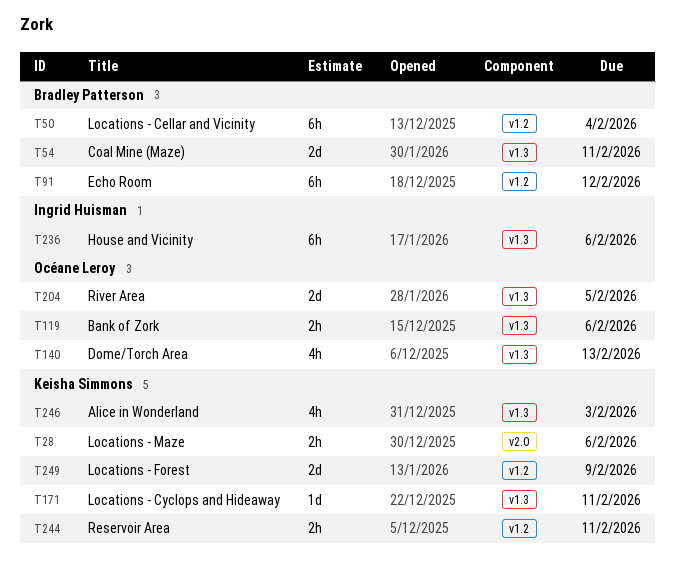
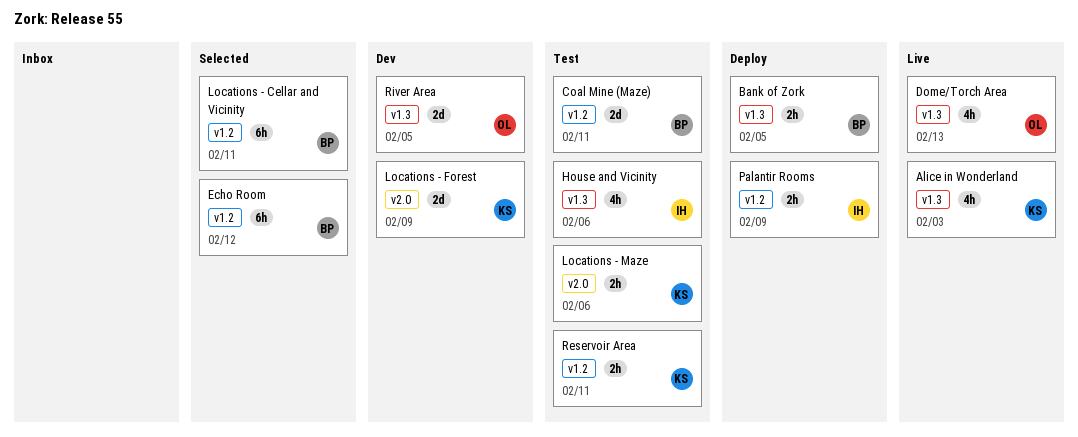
Bank of Zork, owner: Océane Leroy -> Bradley Patterson
Bank of Zork, due: Feb 6 -> Feb 5
Coal Mine (Maze), label: v1.3 -> v1.2
House and Vicinity, estimate: 6h -> 4h
Locations - Cellar and Vicinity, due: Feb 4 -> Feb 11
Locations - Cyclops and Hideaway: present -> none
Locations - Forest, label: v1.2 -> v2.0
Palantir Rooms: none -> present

